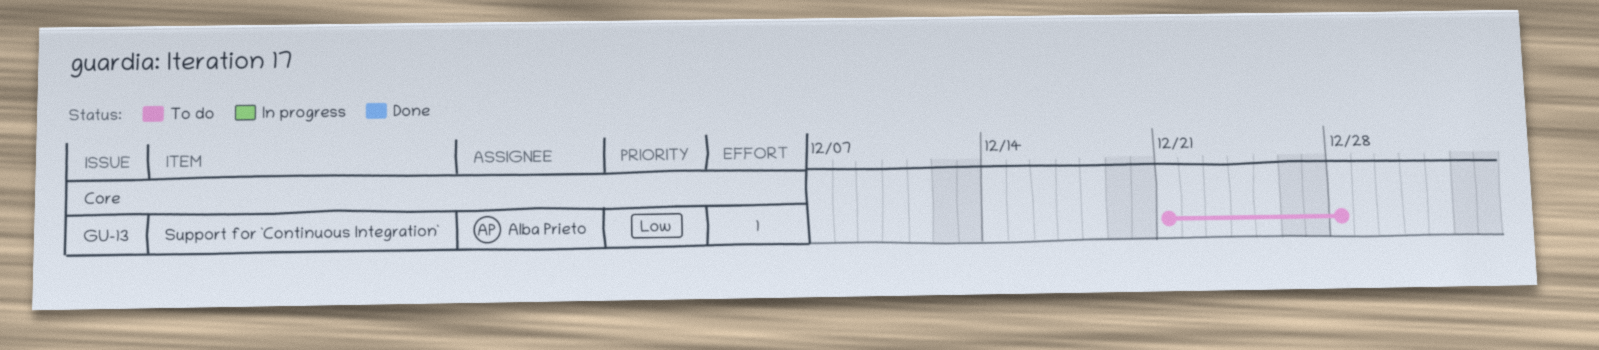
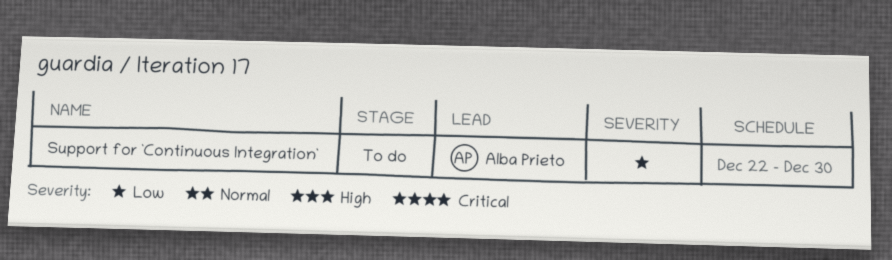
Support for `Continuous Integration`, start: Dec 21 -> Dec 22
Support for `Continuous Integration`, due: Dec 28 -> Dec 30

